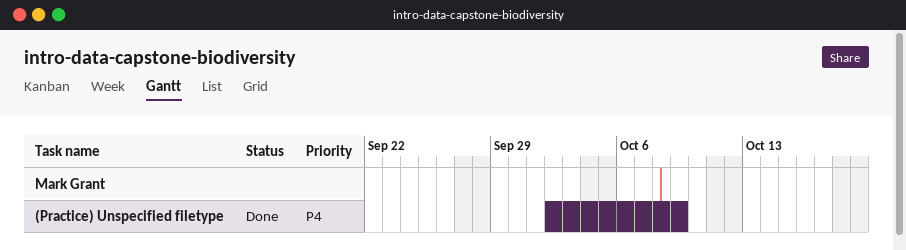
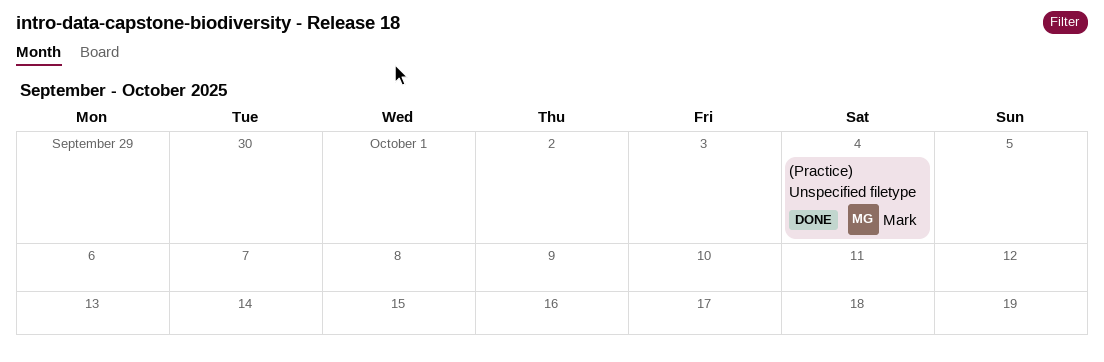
(Practice) Unspecified filetype, due: Oct 9 -> Oct 4

